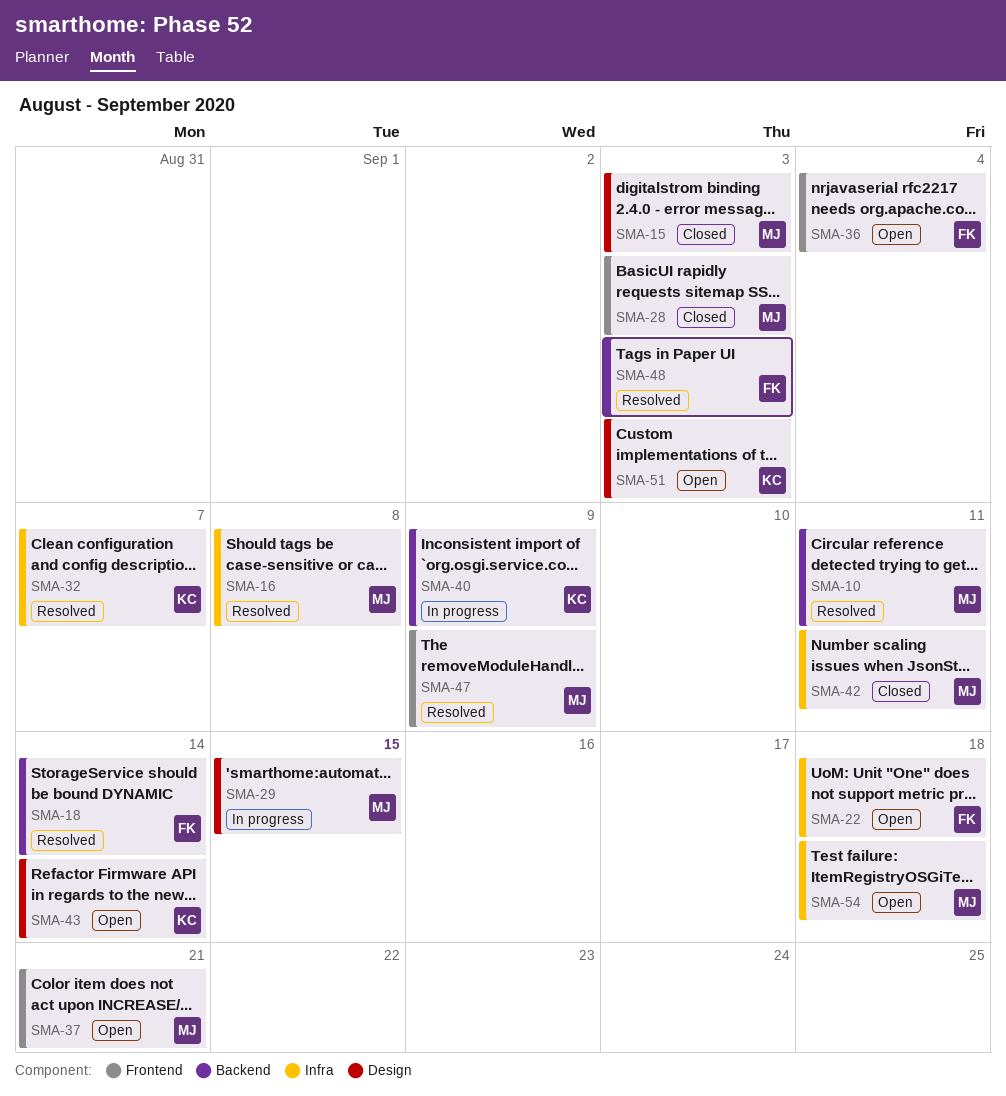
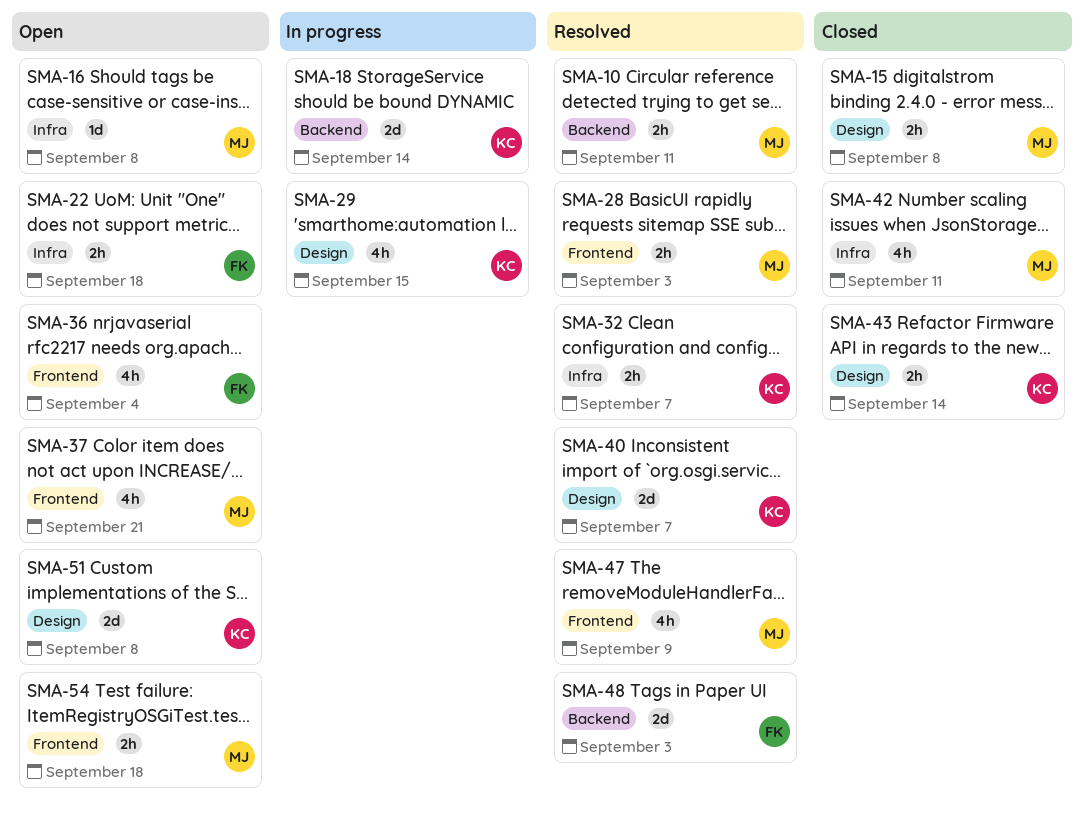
SMA-15, due: Sep 3 -> Sep 8
SMA-16, status: Resolved -> Open
SMA-18, status: Resolved -> In progress
SMA-18, owner: FK -> KC
SMA-28, status: Closed -> Resolved
SMA-29, owner: MJ -> KC
SMA-40, status: In progress -> Resolved
SMA-40, label: Backend -> Design
SMA-40, due: Sep 9 -> Sep 7
SMA-43, status: Open -> Closed
SMA-51, due: Sep 3 -> Sep 8
SMA-54, label: Infra -> Frontend

